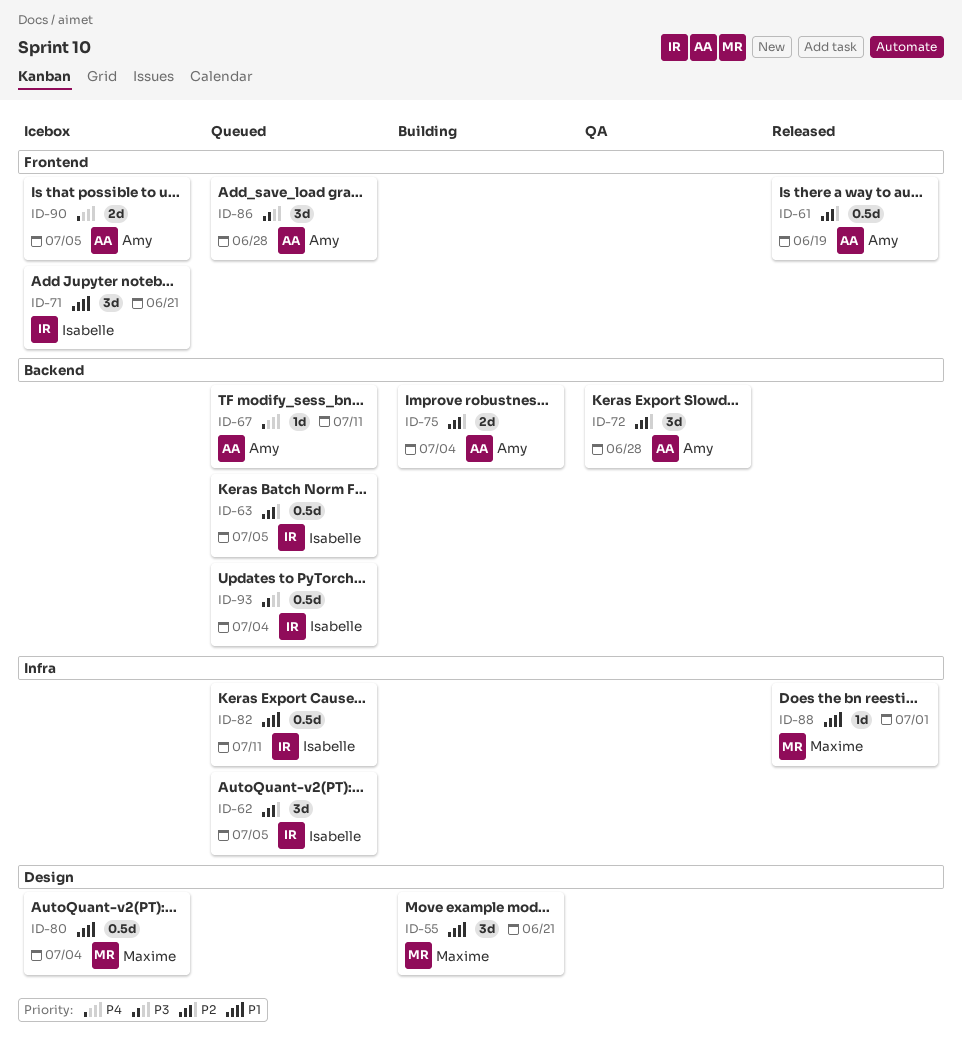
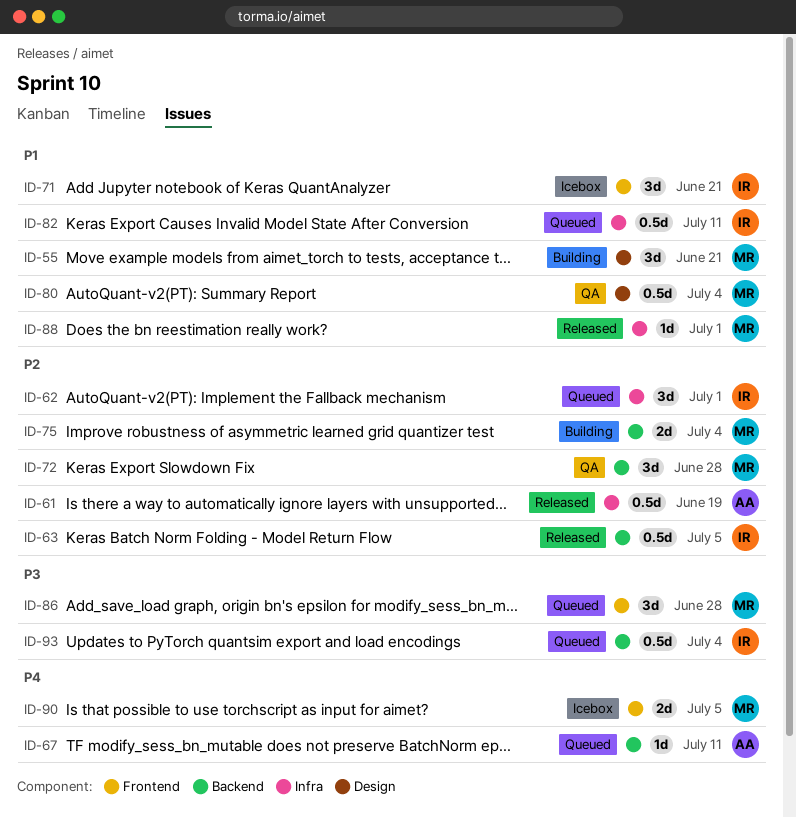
ID-61, label: Frontend -> Infra
ID-62, due: Jul 5 -> Jul 1
ID-63, status: Queued -> Released
ID-72, owner: Amy -> Maxime
ID-75, owner: Amy -> Maxime
ID-80, status: Icebox -> QA
ID-86, owner: Amy -> Maxime
ID-90, owner: Amy -> Maxime

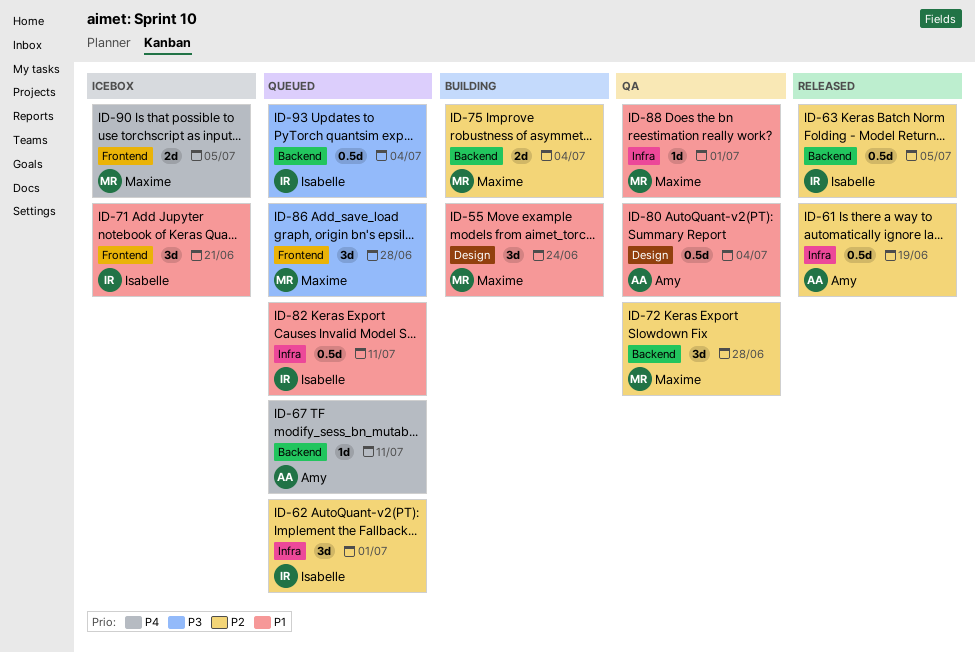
ID-55, due: Jun 21 -> Jun 24
ID-80, owner: Maxime -> Amy
ID-88, status: Released -> QA

